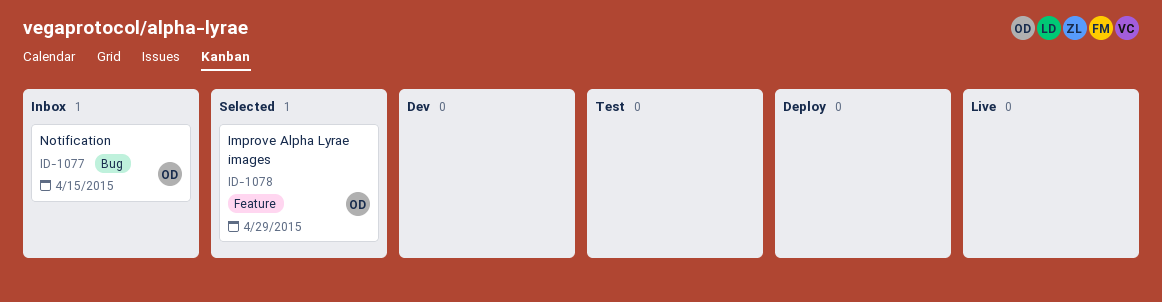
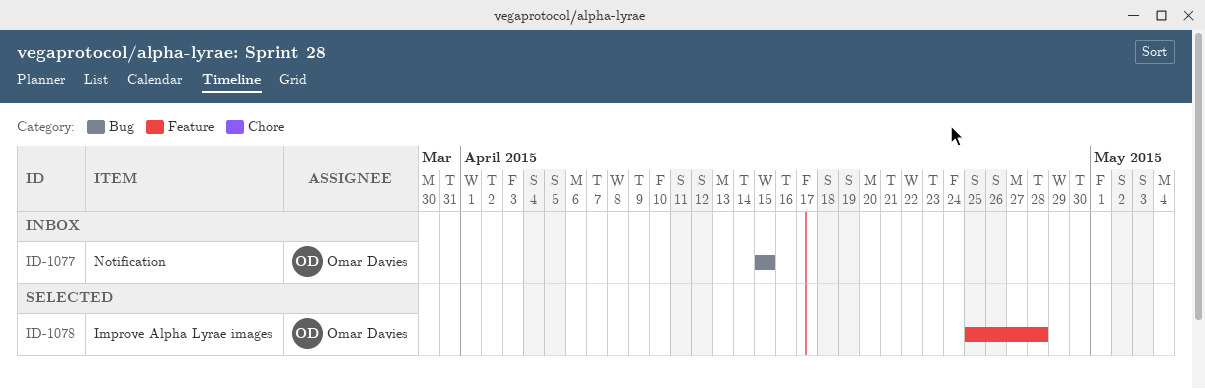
ID-1078, due: Apr 29 -> Apr 28

